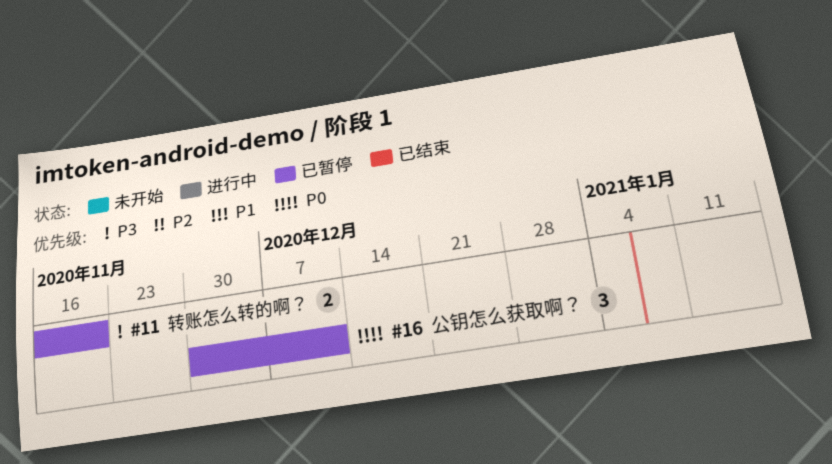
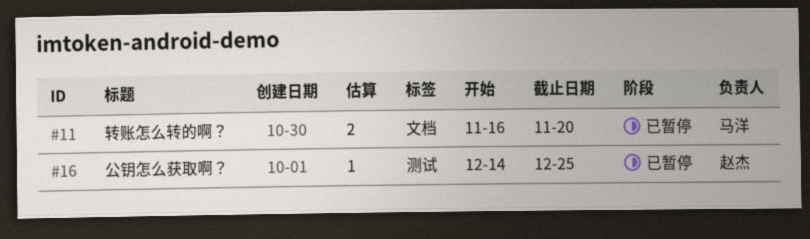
#16, estimate: 3 -> 1
#16, start: Nov 30 -> Dec 14
#16, due: Dec 11 -> Dec 25

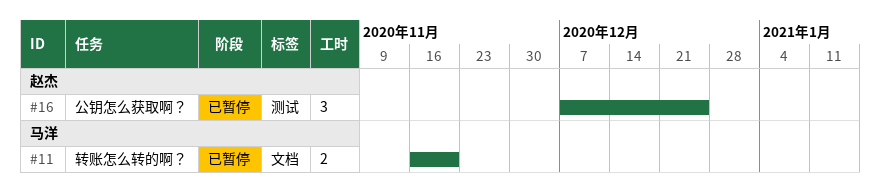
#16, estimate: 1 -> 3
#16, start: Dec 14 -> Dec 7

